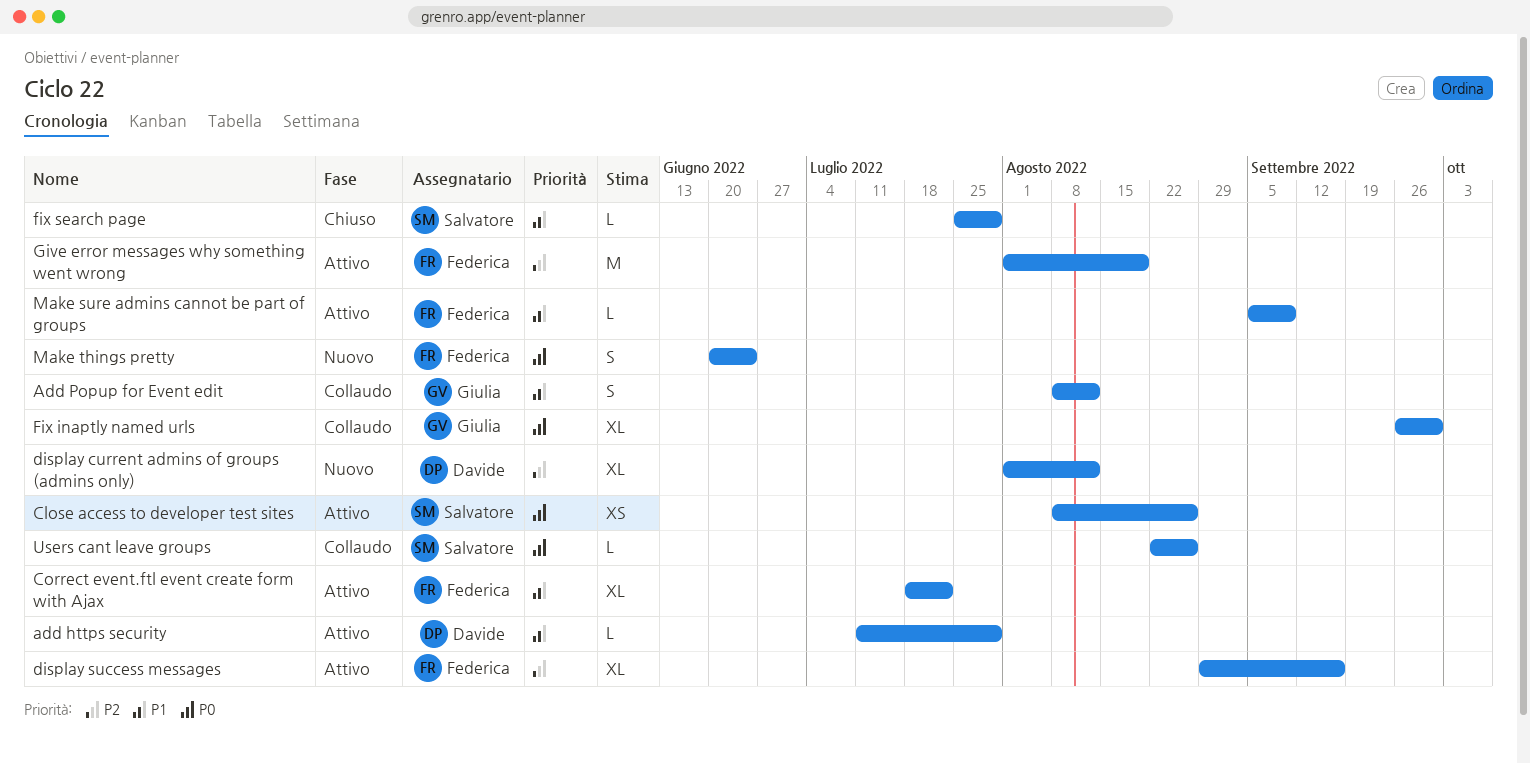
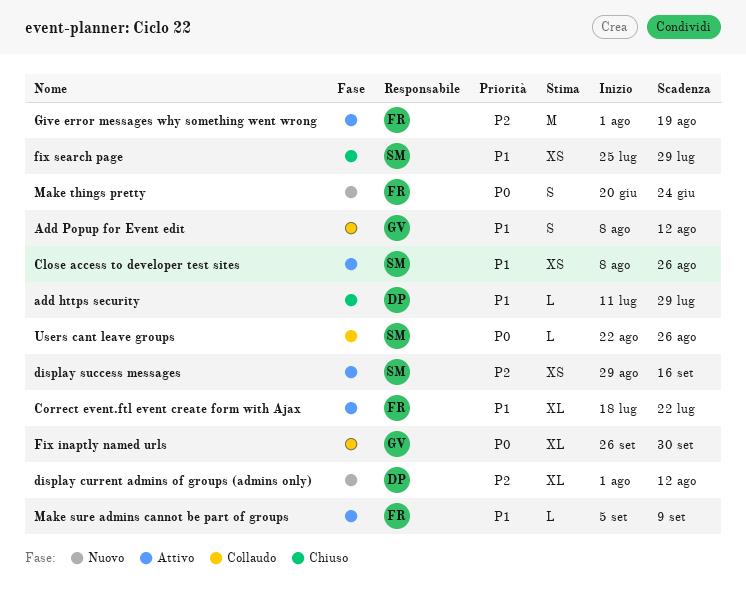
add https security, status: Attivo -> Chiuso
Close access to developer test sites, priority: P0 -> P1
display success messages, owner: Federica -> Salvatore
display success messages, estimate: XL -> XS
fix search page, estimate: L -> XS

